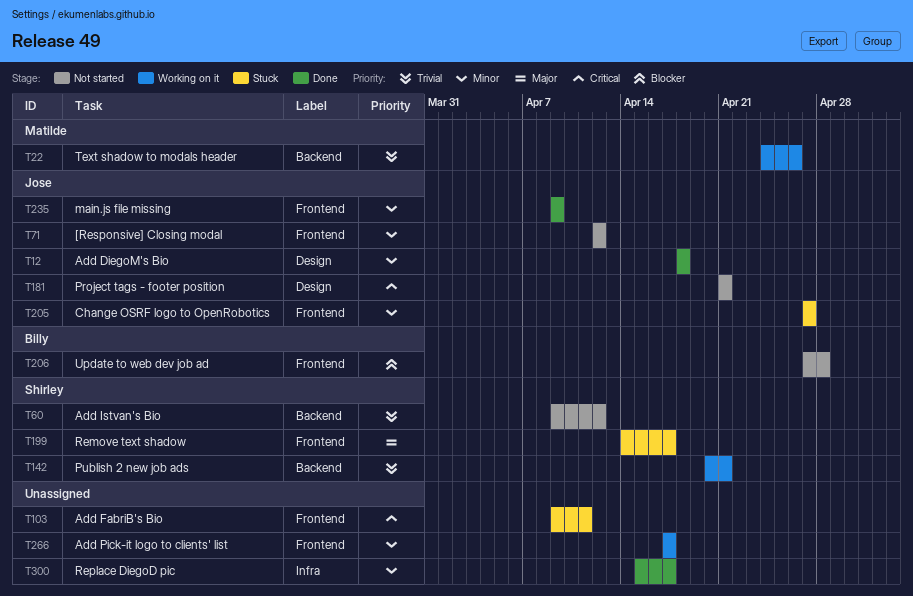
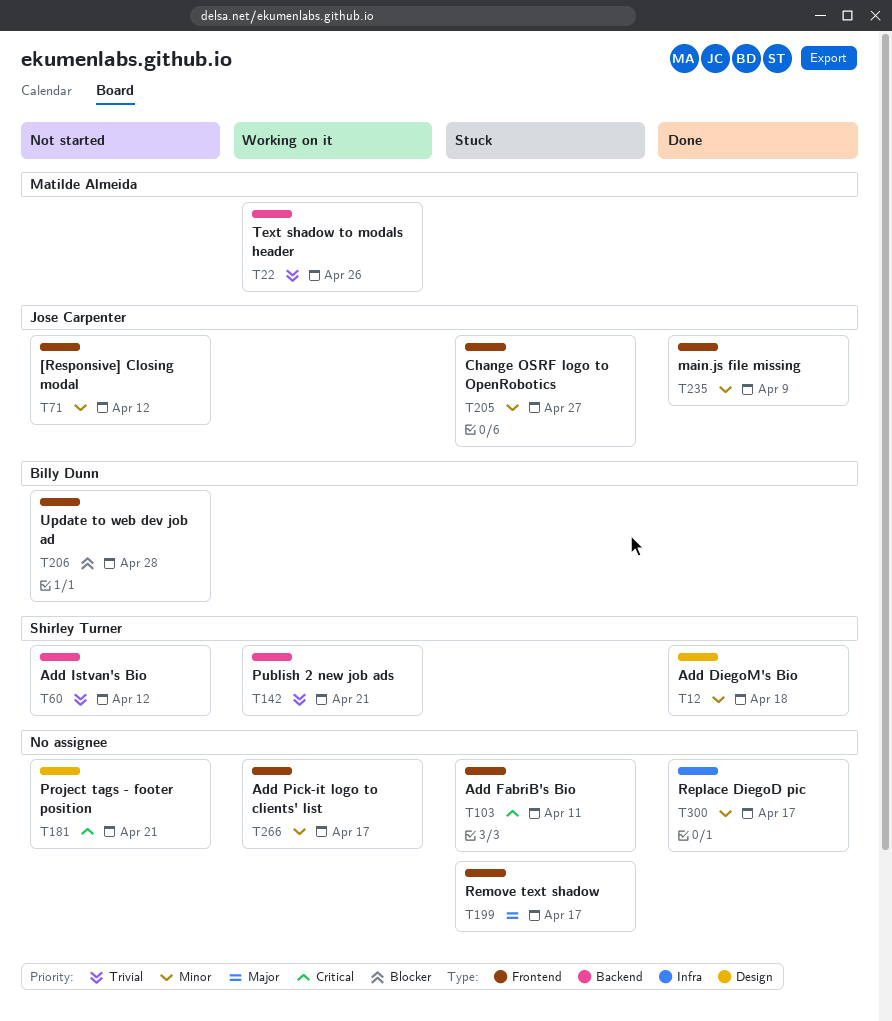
T12, owner: Jose Carpenter -> Shirley Turner
T181, owner: Jose Carpenter -> none
T199, owner: Shirley Turner -> none

